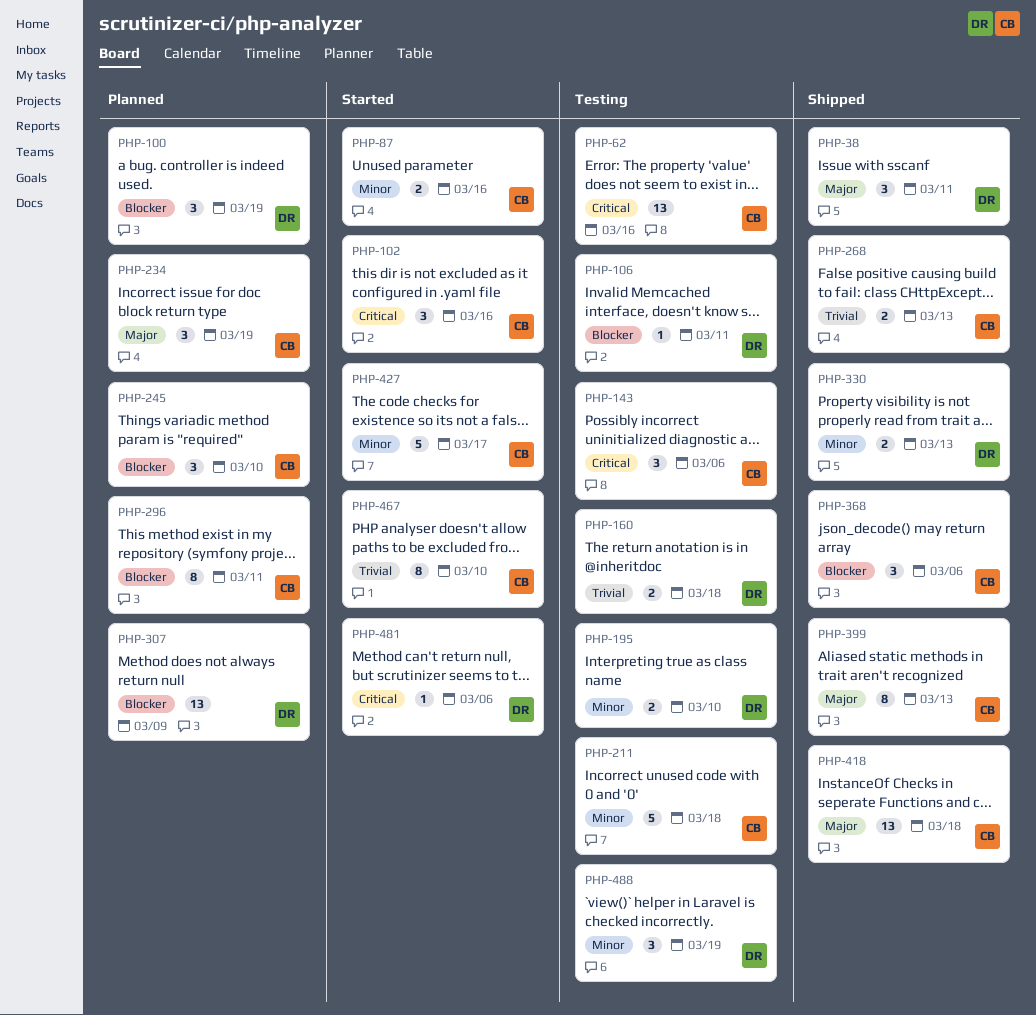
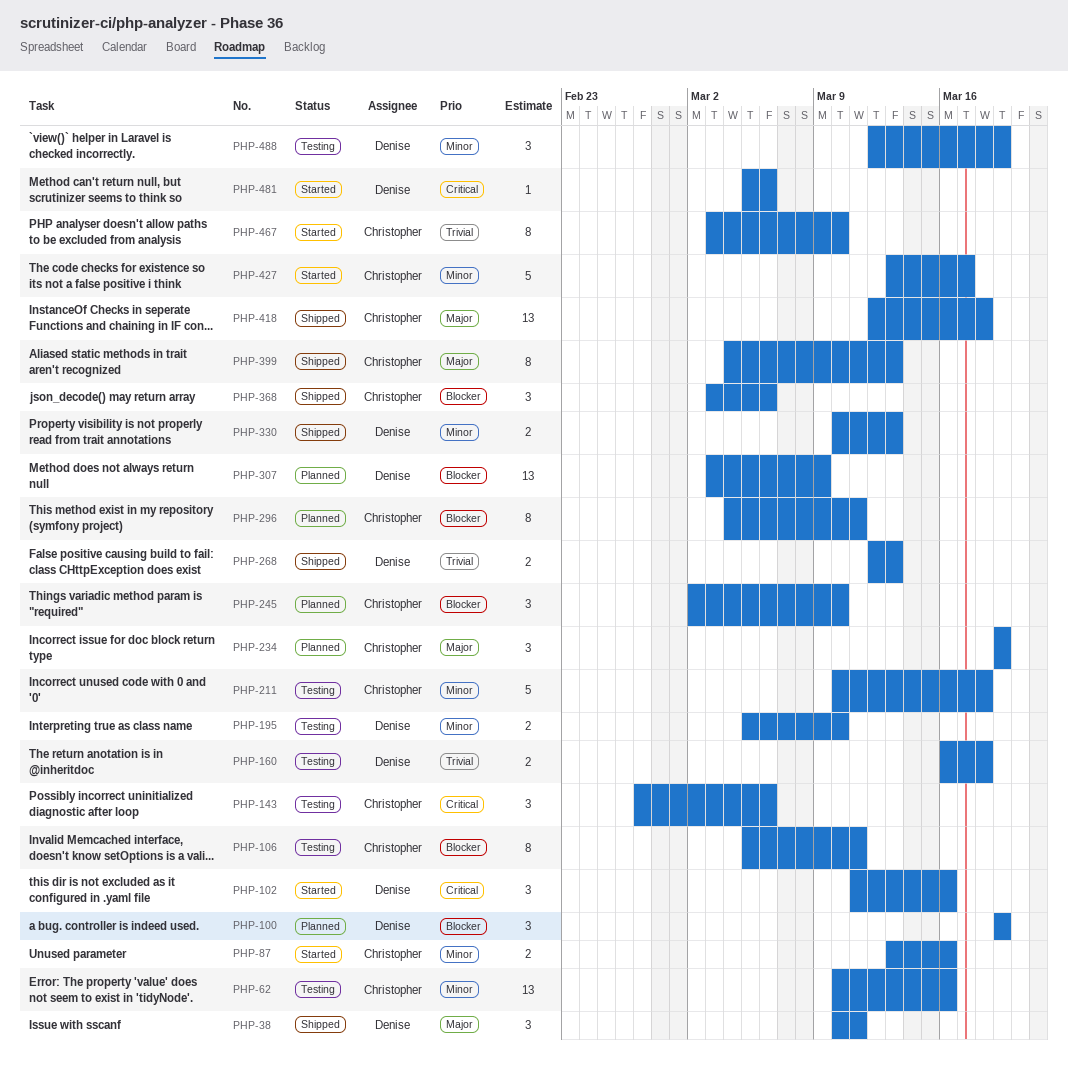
PHP-62, priority: Critical -> Minor
PHP-102, owner: Christopher -> Denise
PHP-106, owner: Denise -> Christopher
PHP-106, estimate: 1 -> 8
PHP-268, owner: Christopher -> Denise

